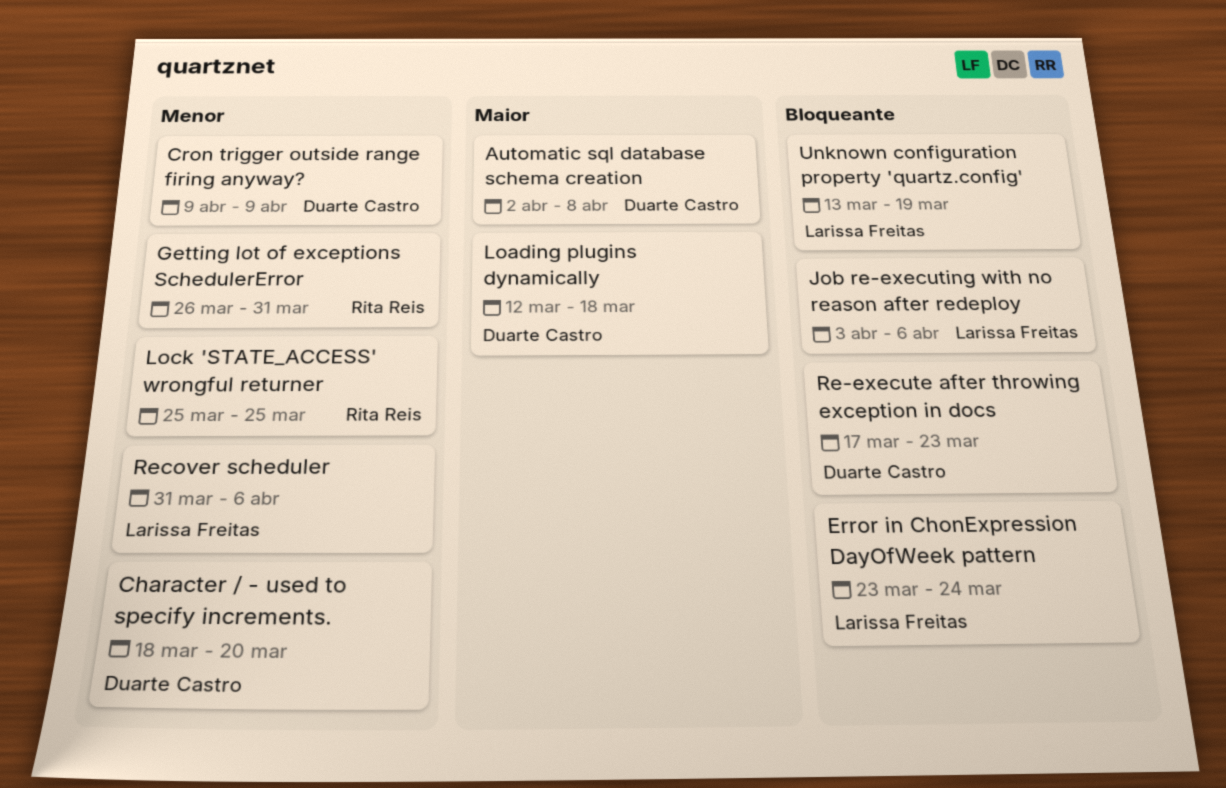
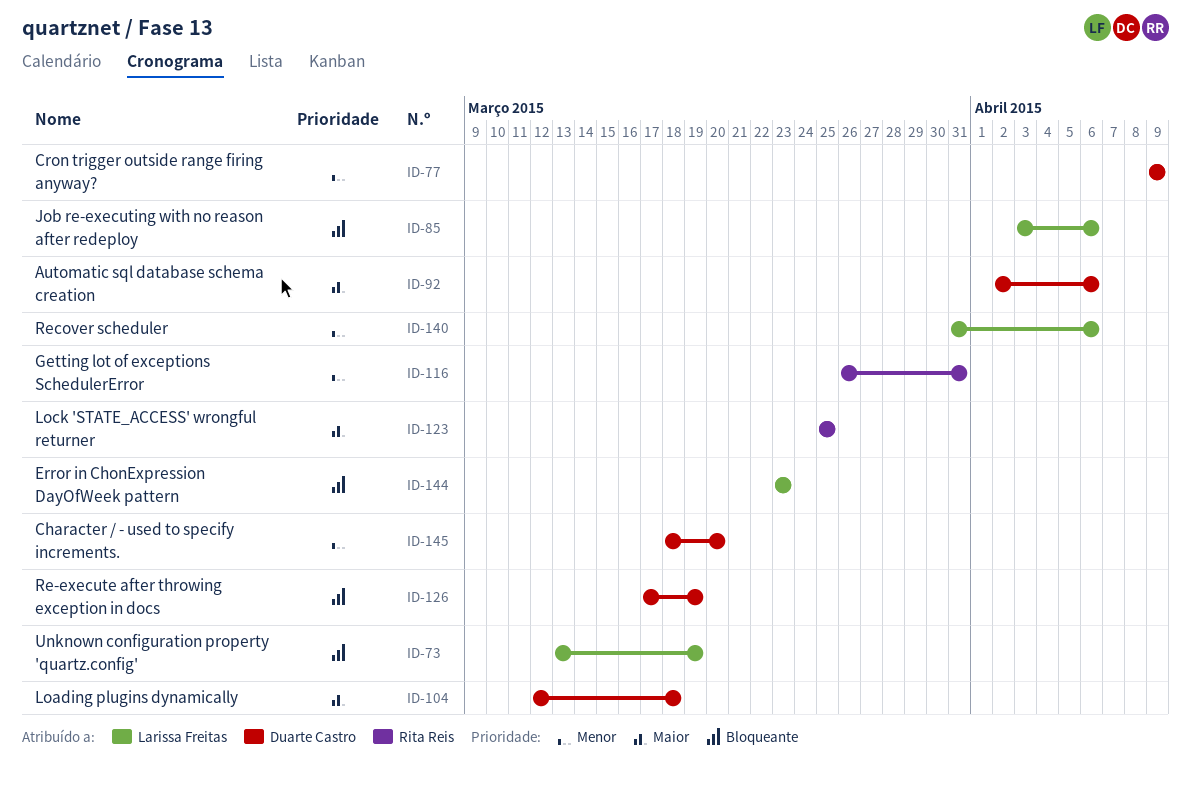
Automatic sql database schema creation, due: Apr 8 -> Apr 6
Error in ChonExpression DayOfWeek pattern, due: Mar 24 -> Mar 23
Lock 'STATE_ACCESS' wrongful returner, priority: Menor -> Maior
Re-execute after throwing exception in docs, due: Mar 23 -> Mar 19

